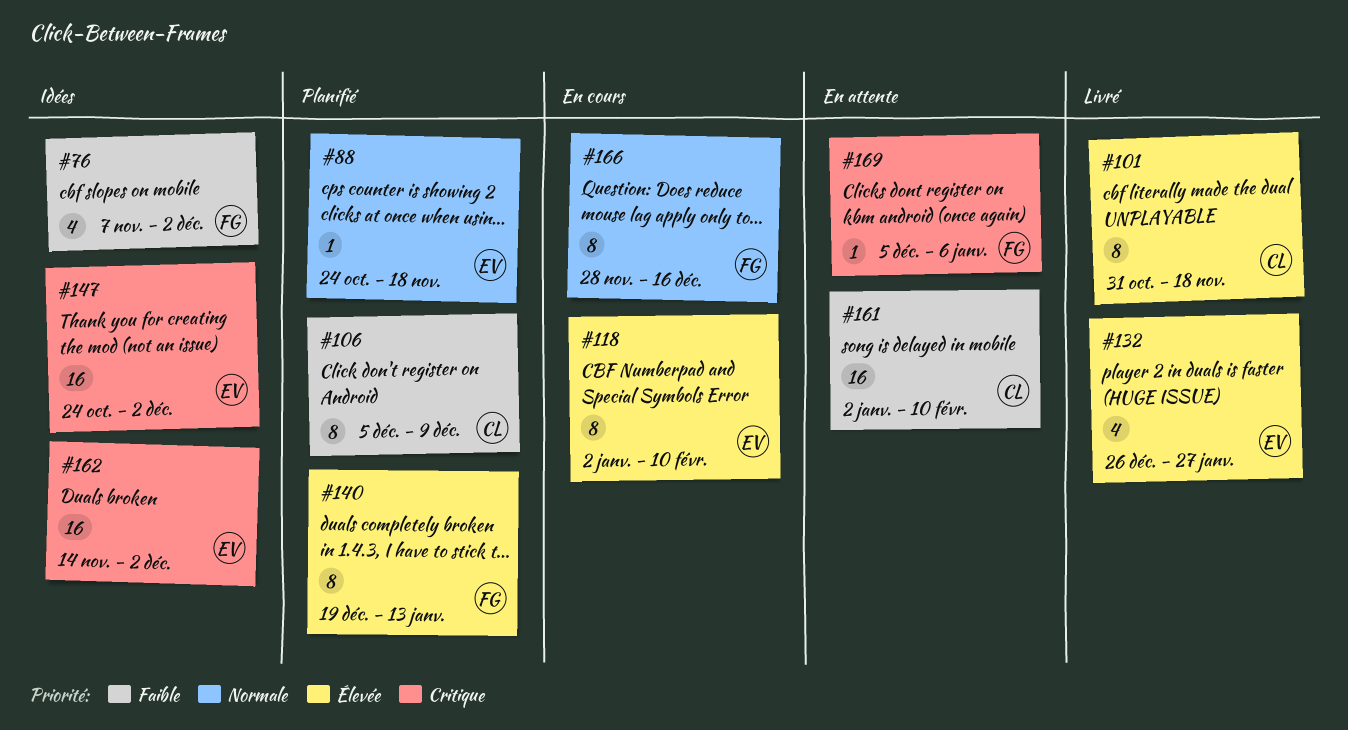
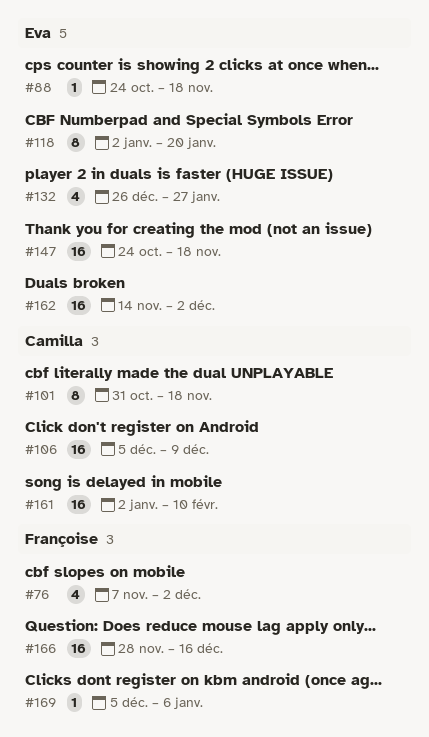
#106, estimate: 8 -> 16
#118, due: Feb 10 -> Jan 20
#140: present -> none
#147, due: Dec 2 -> Nov 18
#166, estimate: 8 -> 16

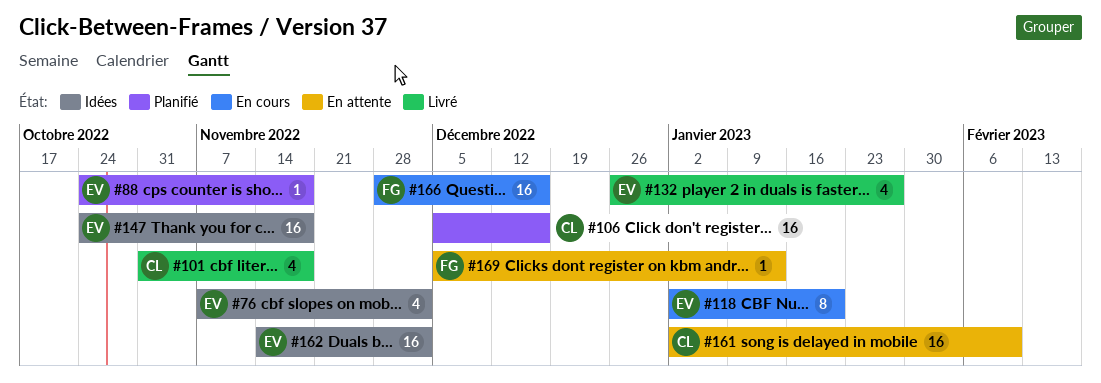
#76, owner: Françoise -> Eva
#101, estimate: 8 -> 4
#106, due: Dec 9 -> Dec 16
#169, due: Jan 6 -> Jan 13

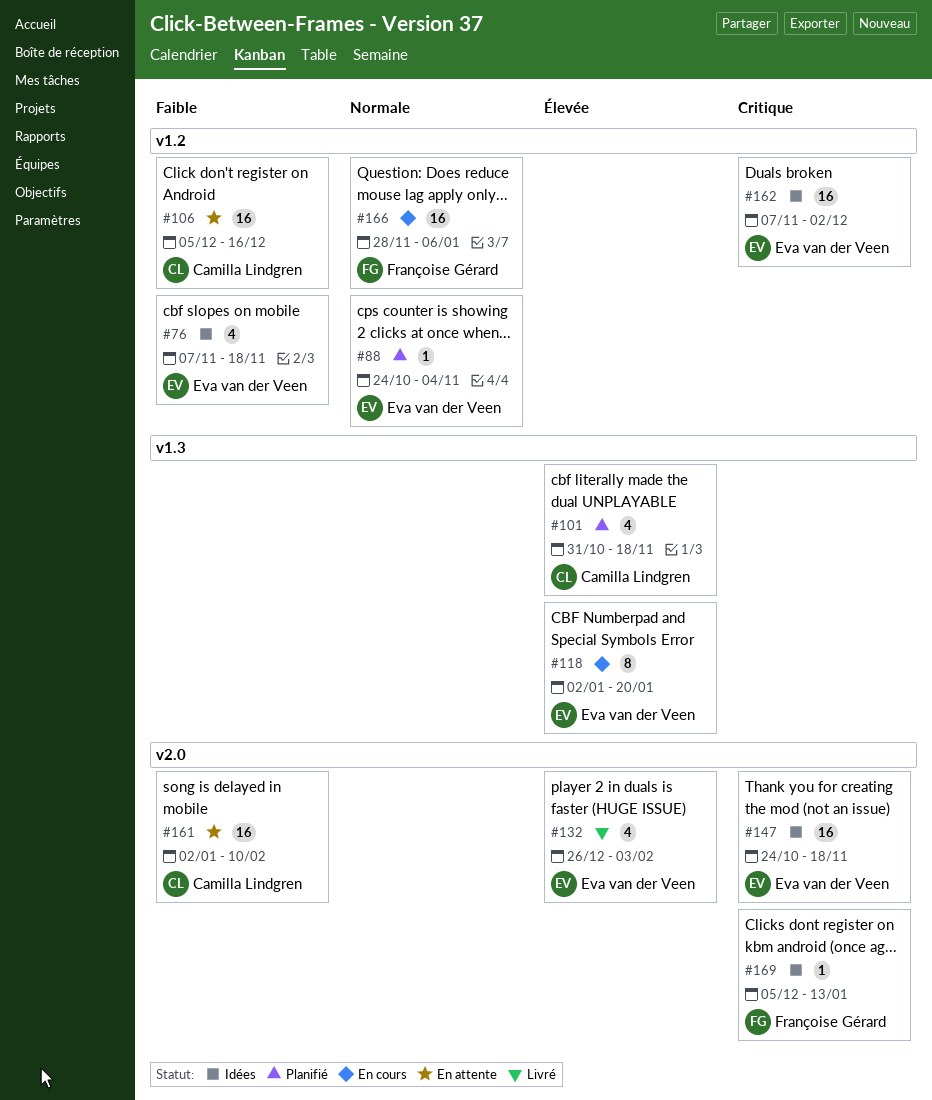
#76, due: Dec 2 -> Nov 18
#88, due: Nov 18 -> Nov 4
#101, status: Livré -> Planifié
#106, status: Planifié -> En attente
#132, due: Jan 27 -> Feb 3
#162, start: Nov 14 -> Nov 7
#166, due: Dec 16 -> Jan 6
#169, status: En attente -> Idées

